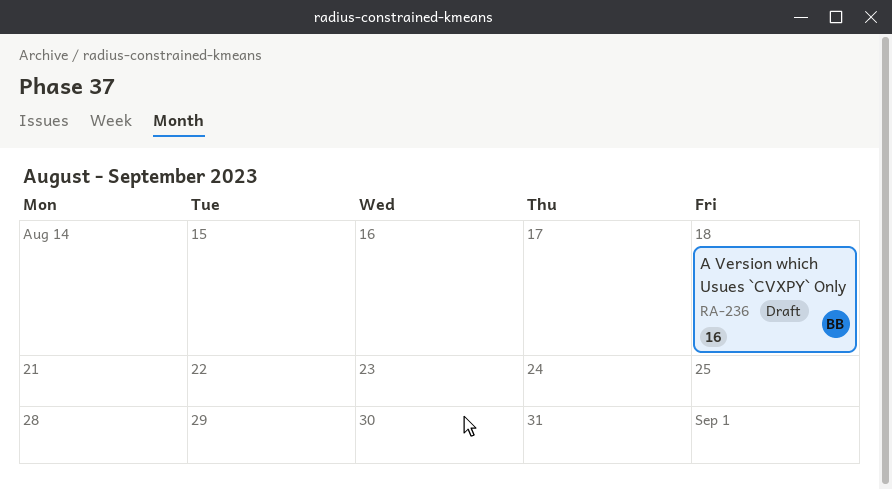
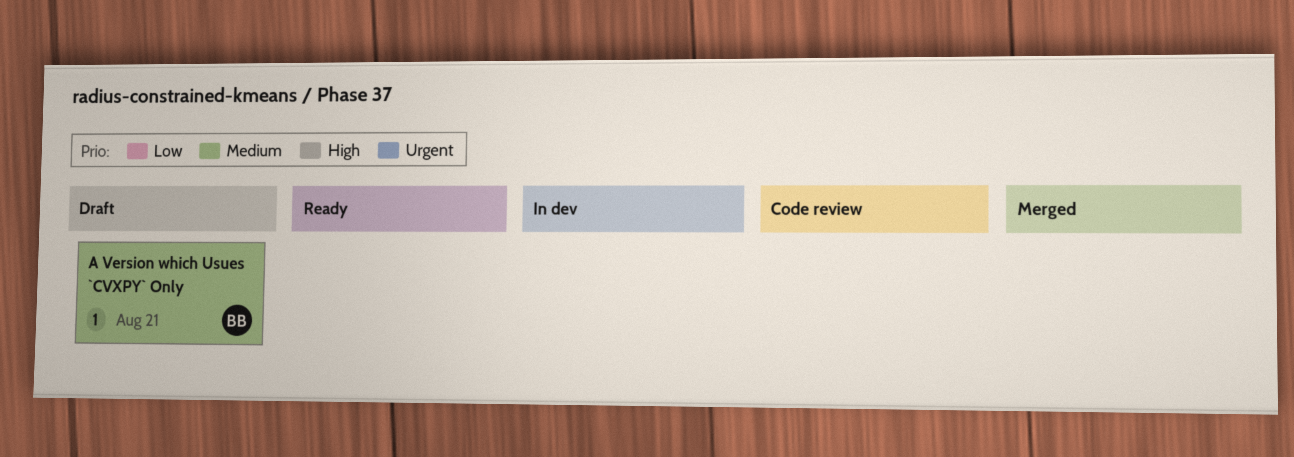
A Version which Usues `CVXPY` Only, estimate: 16 -> 1
A Version which Usues `CVXPY` Only, due: Aug 18 -> Aug 21

